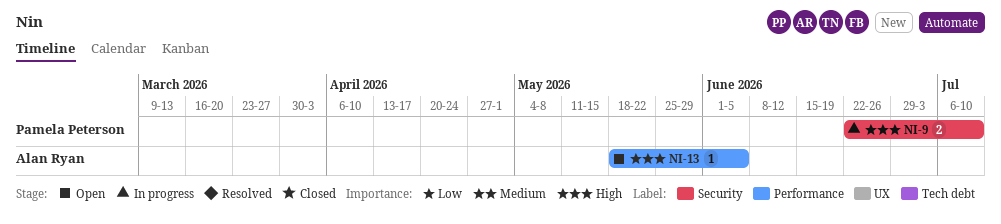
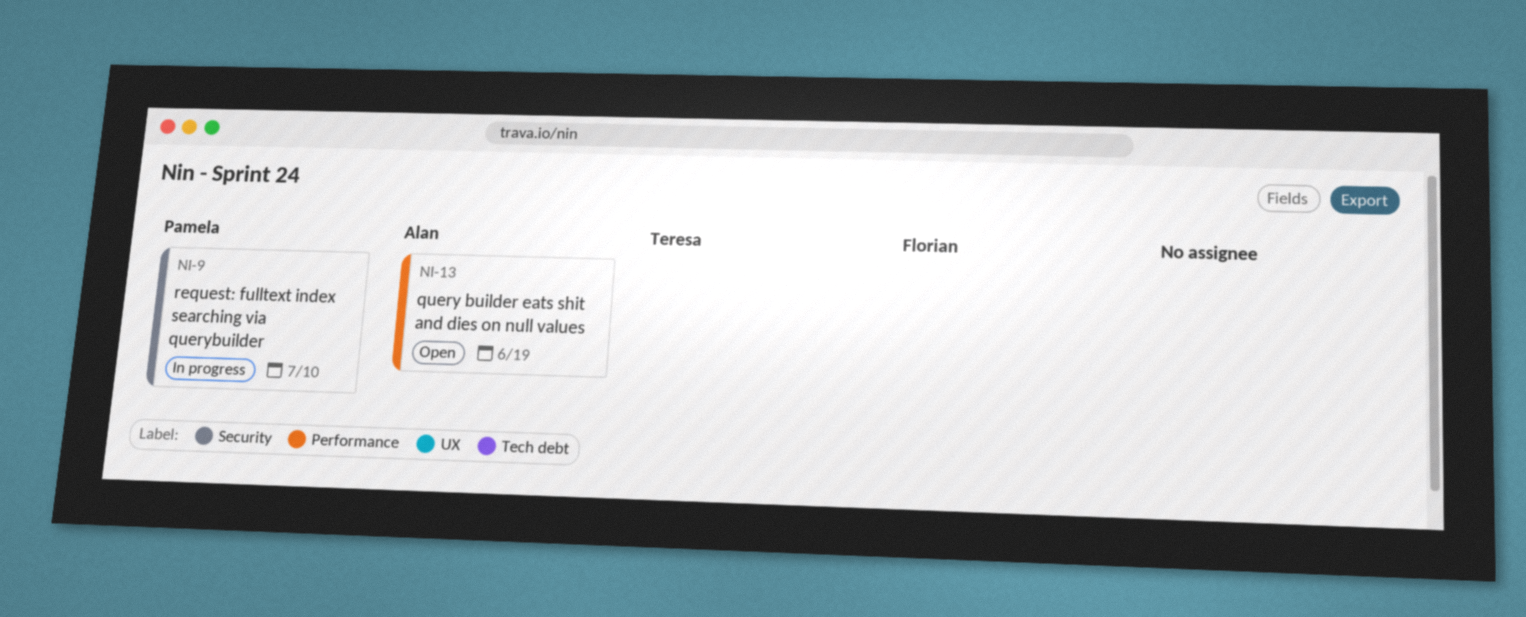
NI-13, due: Jun 5 -> Jun 19

